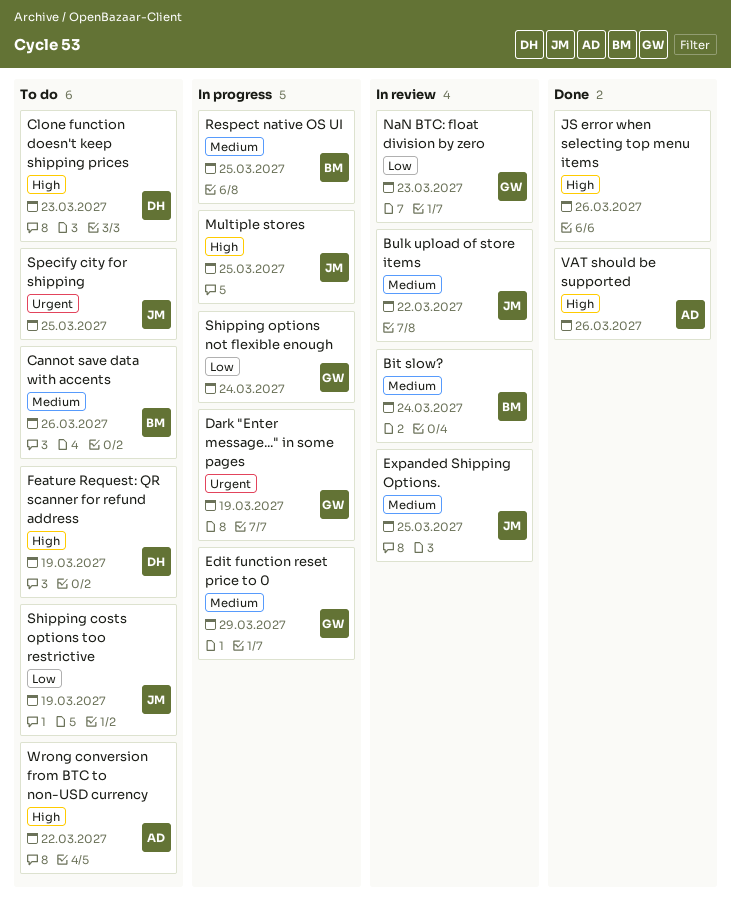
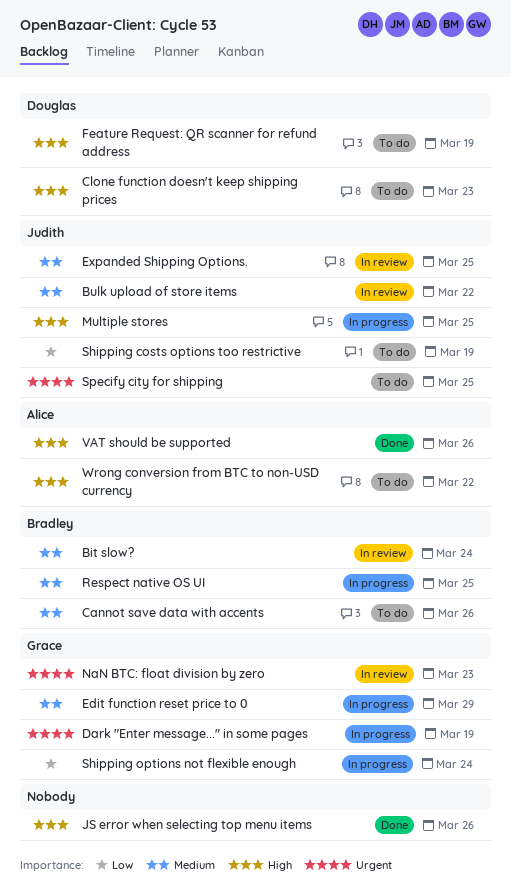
NaN BTC: float division by zero, priority: Low -> Urgent

